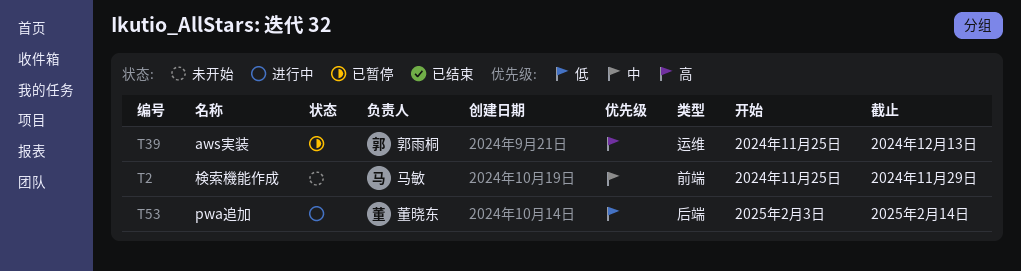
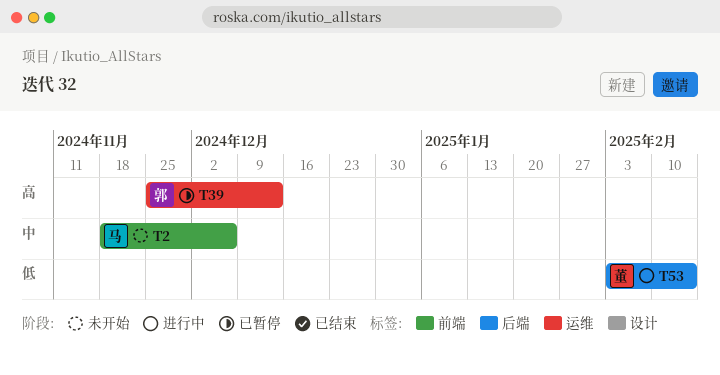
T2, start: Nov 25 -> Nov 18
T2, due: Nov 29 -> Dec 6

